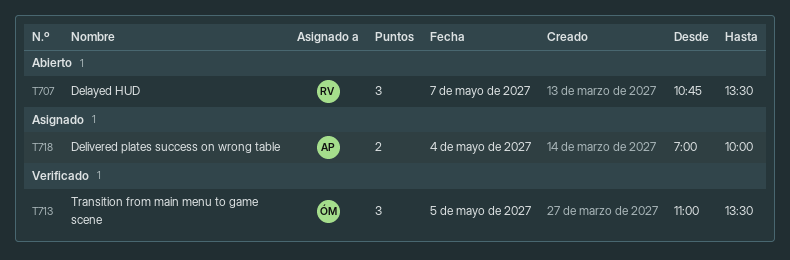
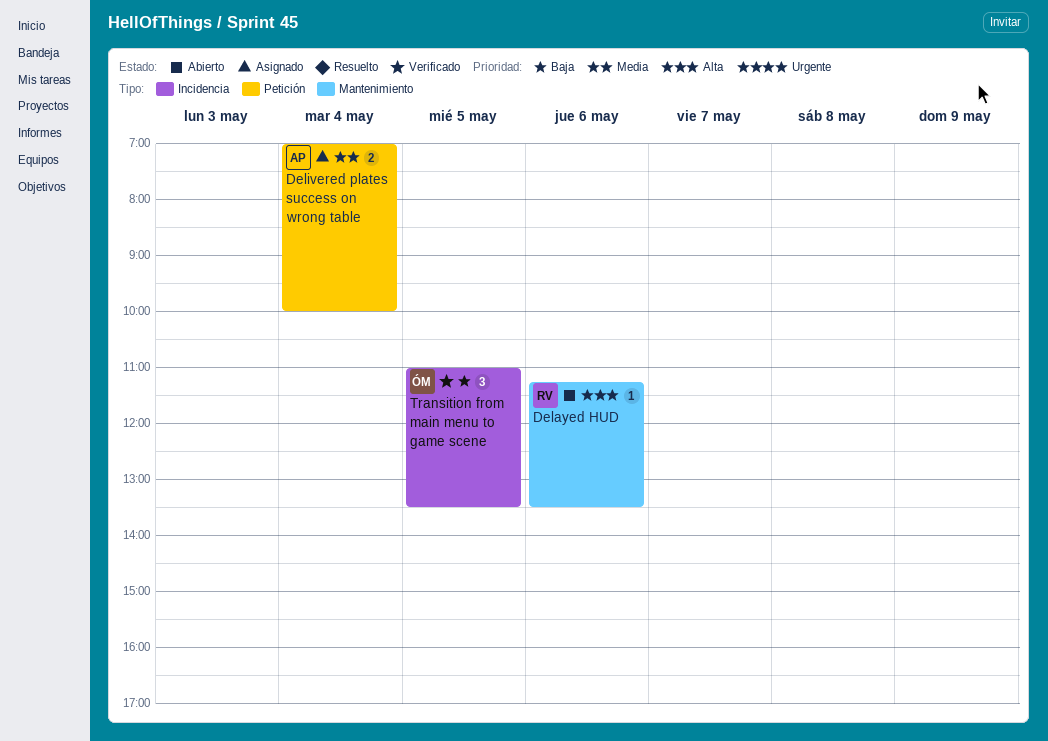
Delayed HUD, estimate: 3 -> 1
Delayed HUD, day: May 7 -> May 6
Delayed HUD, begins: 10:45 -> 11:15

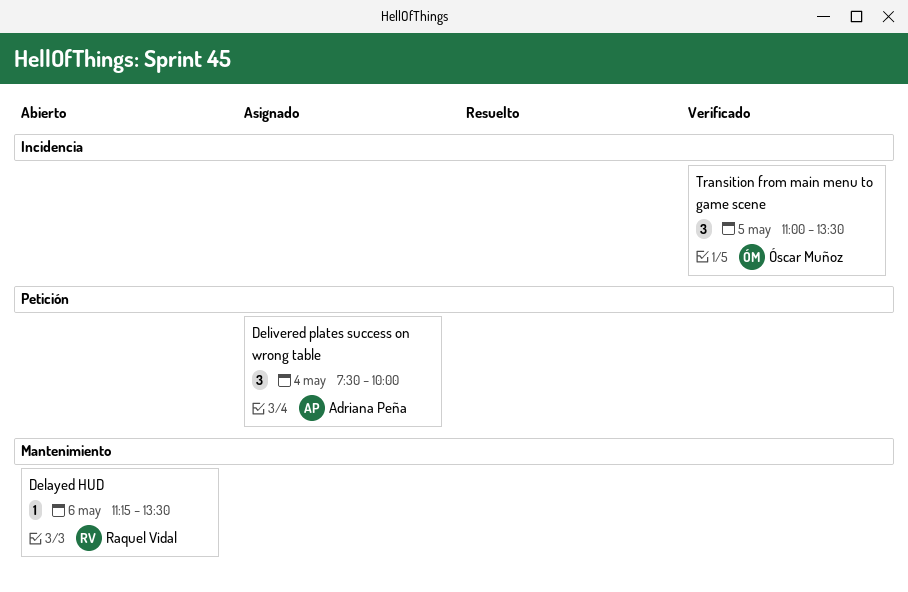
Delivered plates success on wrong table, estimate: 2 -> 3
Delivered plates success on wrong table, begins: 07:00 -> 07:30

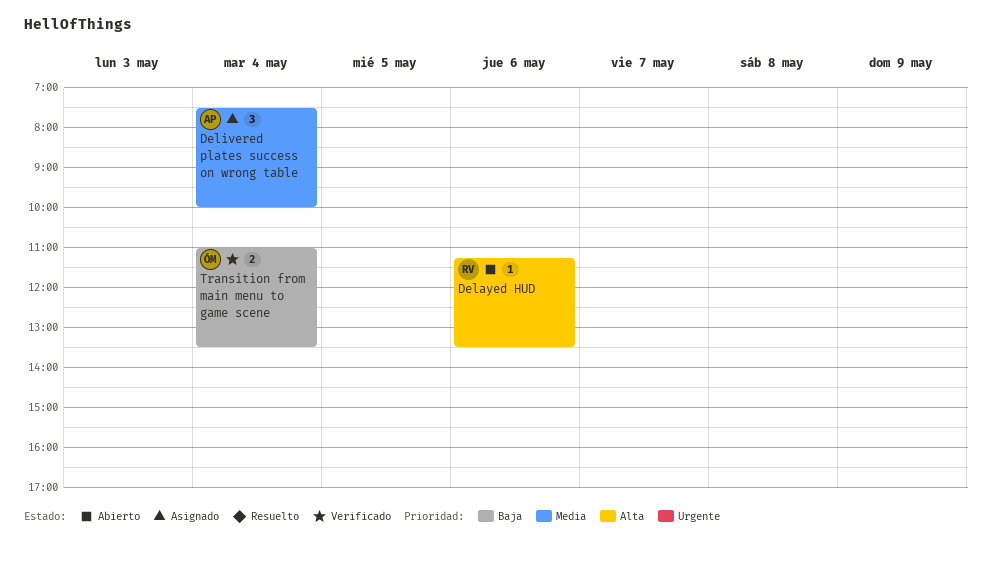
Transition from main menu to game scene, estimate: 3 -> 2
Transition from main menu to game scene, day: May 5 -> May 4

